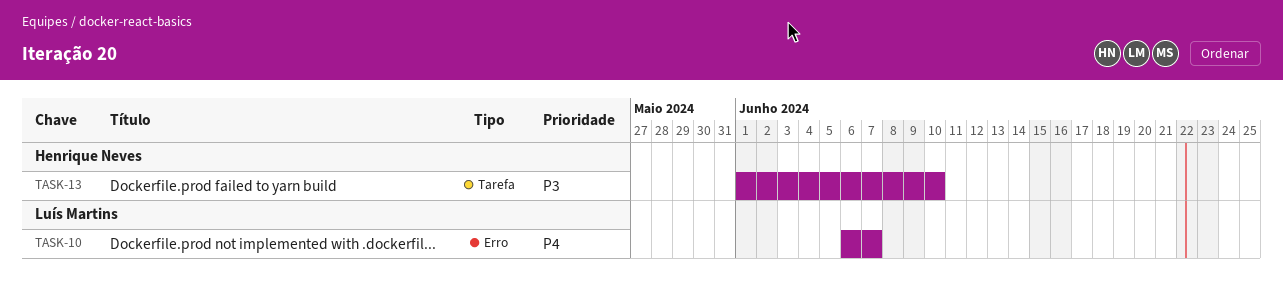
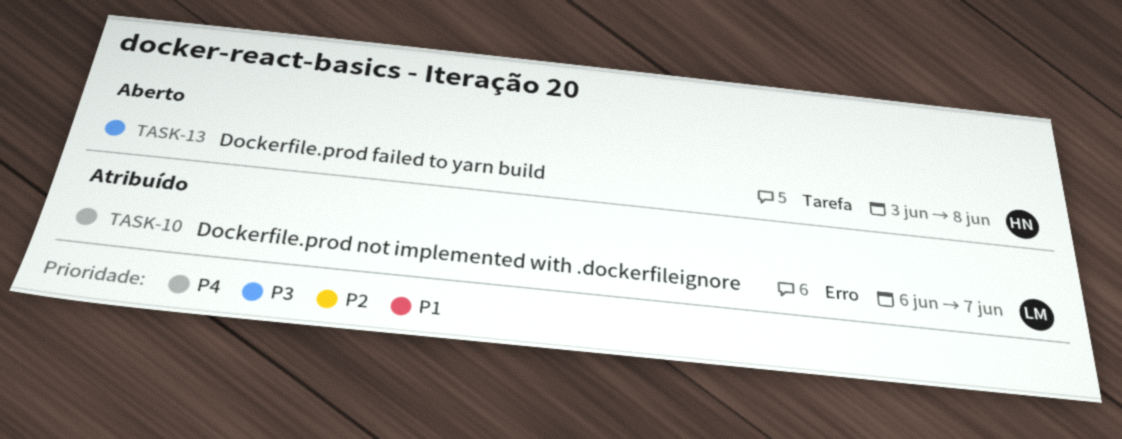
TASK-13, start: Jun 1 -> Jun 3
TASK-13, due: Jun 10 -> Jun 8

